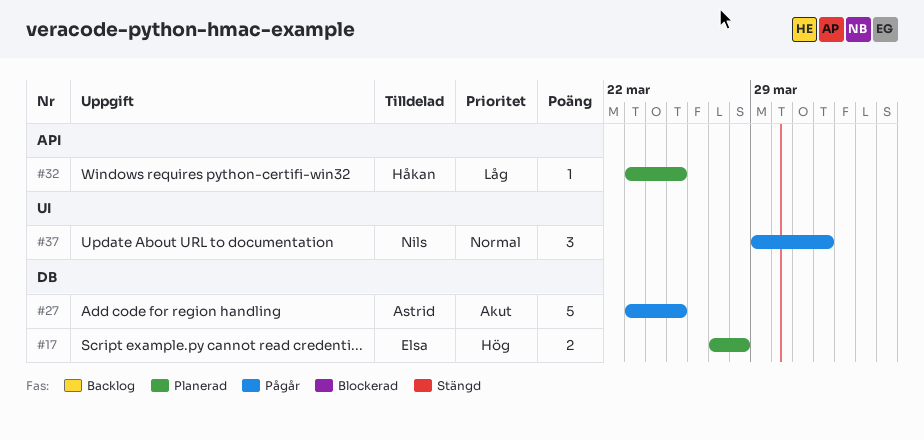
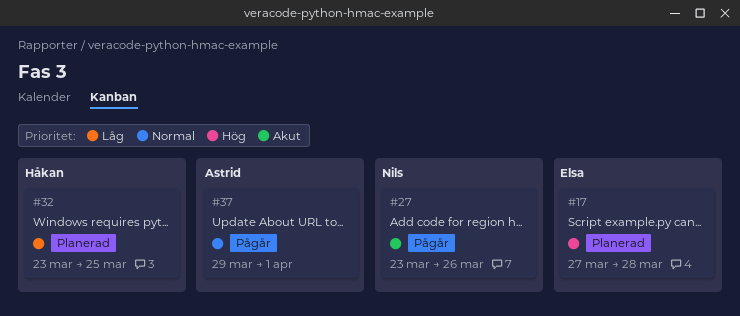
#27, owner: Astrid -> Nils
#27, due: Mar 25 -> Mar 26
#37, owner: Nils -> Astrid

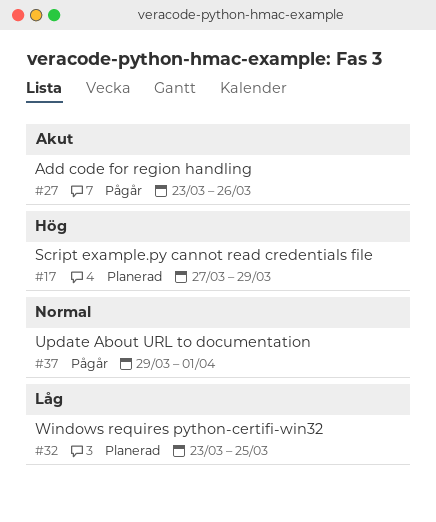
#17, due: Mar 28 -> Mar 29

